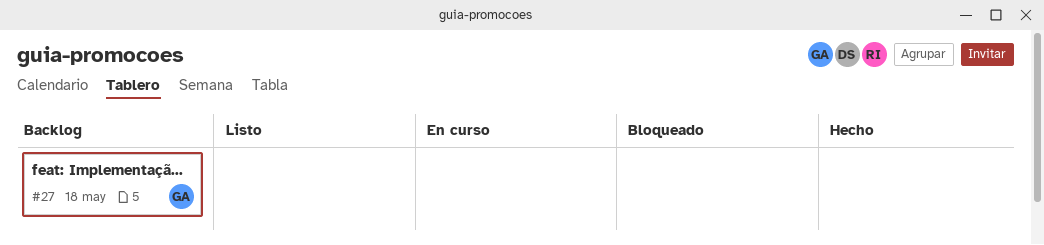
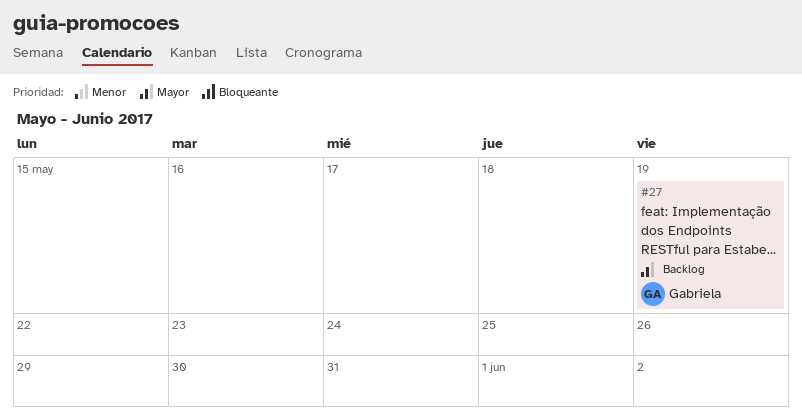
#27, due: May 18 -> May 19

